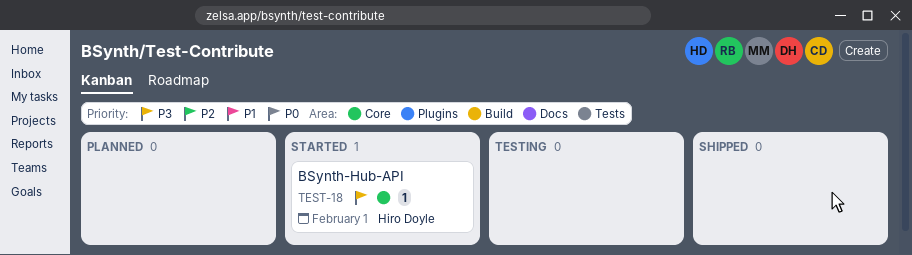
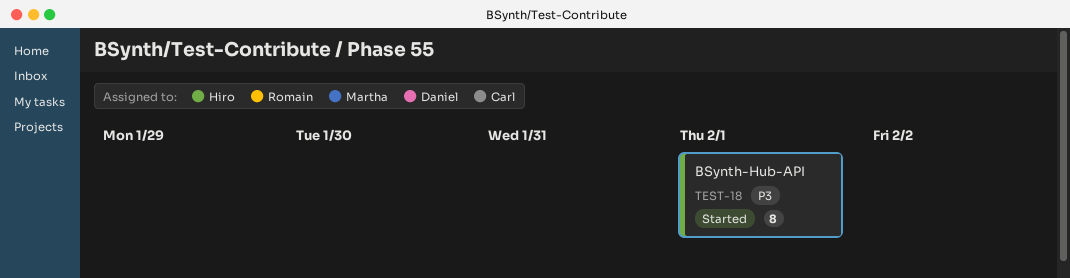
TEST-18, estimate: 1 -> 8

